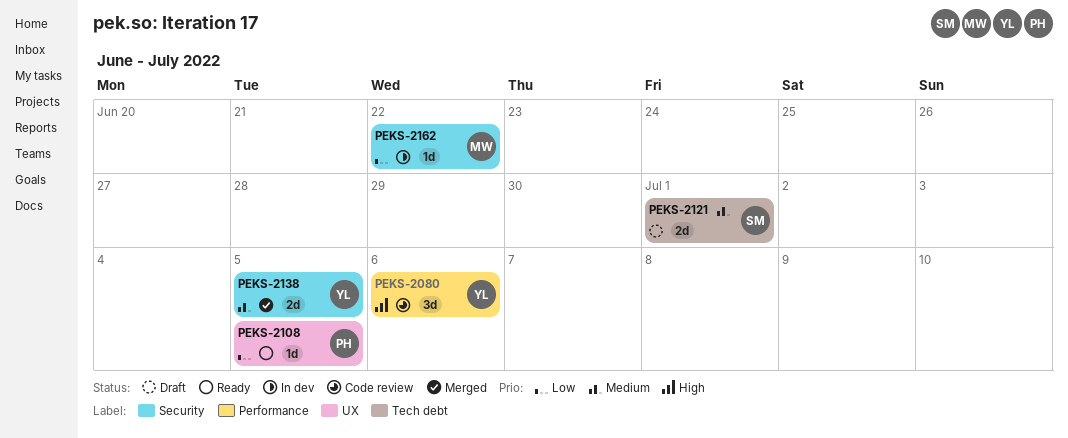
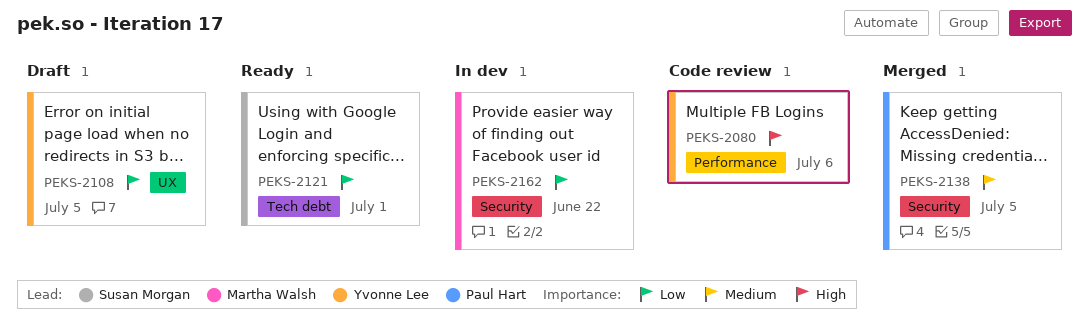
PEKS-2108, status: Ready -> Draft
PEKS-2108, owner: Paul Hart -> Yvonne Lee
PEKS-2121, status: Draft -> Ready
PEKS-2121, priority: Medium -> Low
PEKS-2138, owner: Yvonne Lee -> Paul Hart

